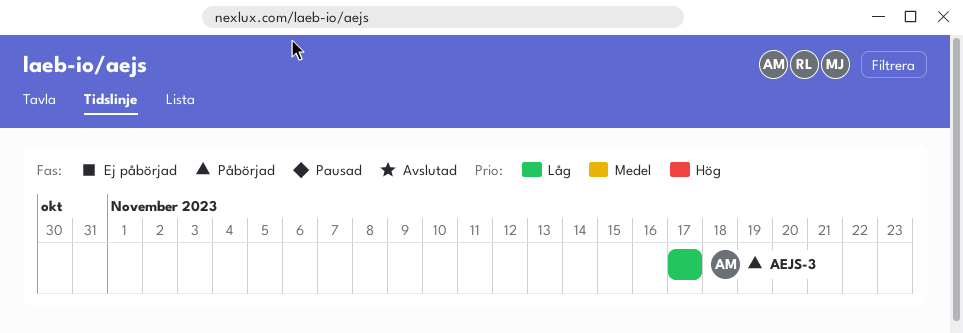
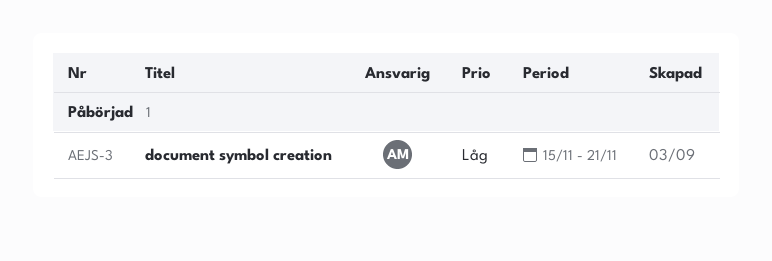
AEJS-3, start: Nov 17 -> Nov 15
AEJS-3, due: Nov 17 -> Nov 21

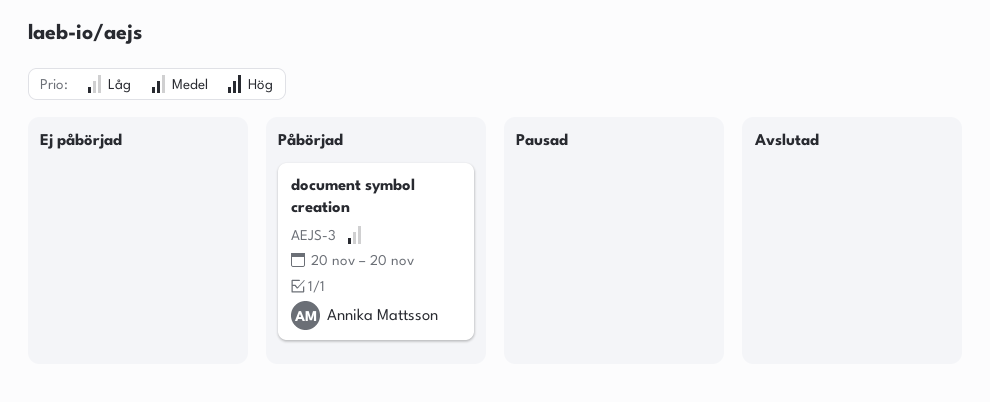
AEJS-3, start: Nov 15 -> Nov 20
AEJS-3, due: Nov 21 -> Nov 20

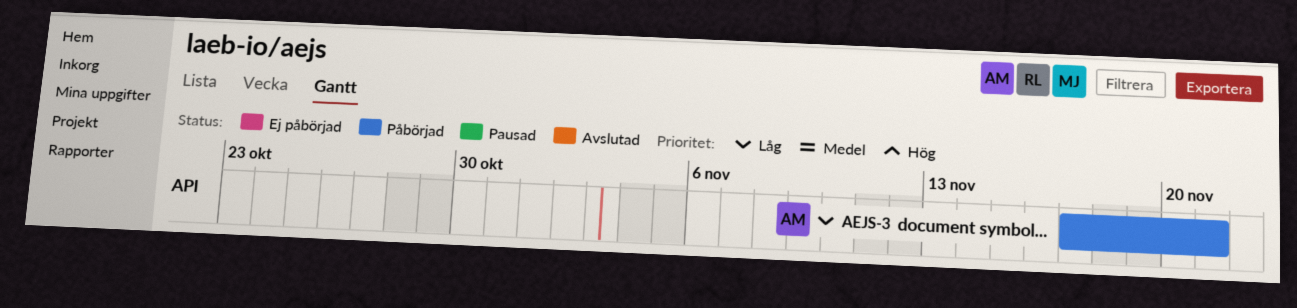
AEJS-3, start: Nov 20 -> Nov 17
AEJS-3, due: Nov 20 -> Nov 21

